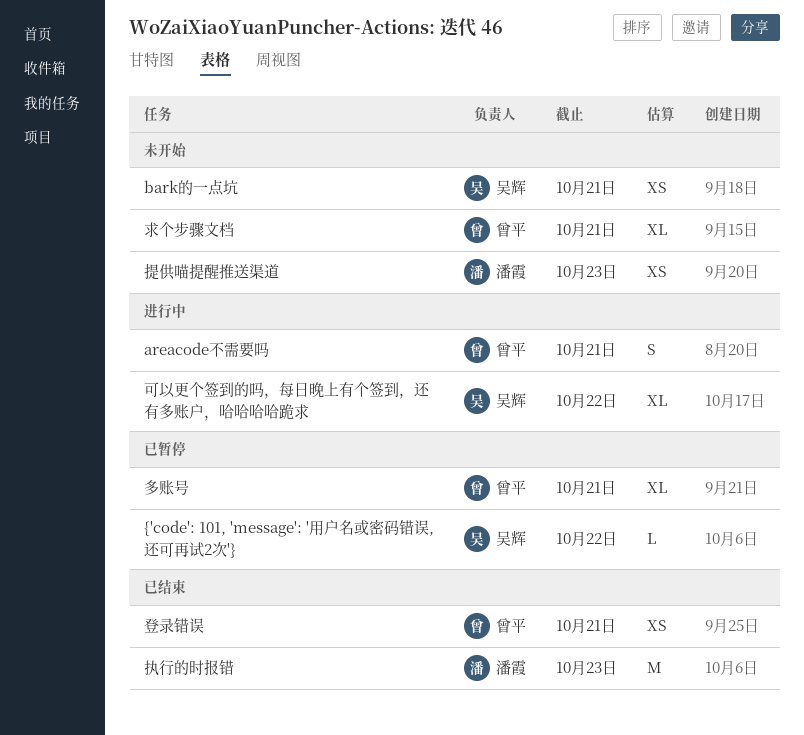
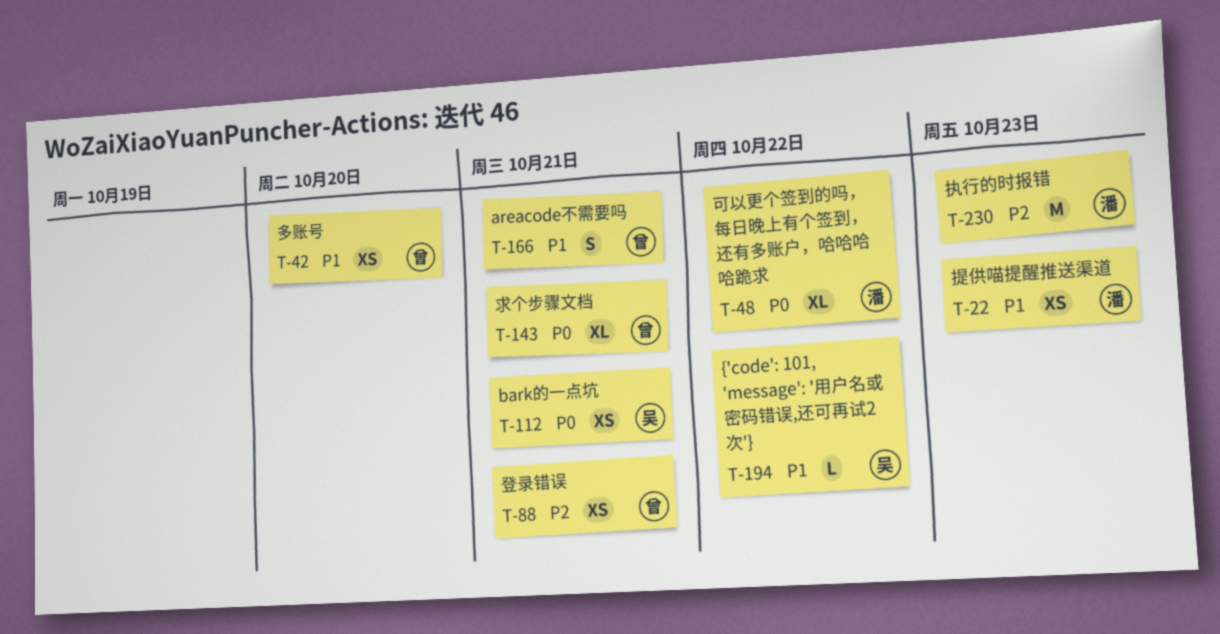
可以更个签到的吗，每日晚上有个签到，还有多账户，哈哈哈哈跪求, owner: 吴辉 -> 潘霞
多账号, estimate: XL -> XS
多账号, due: Oct 21 -> Oct 20

